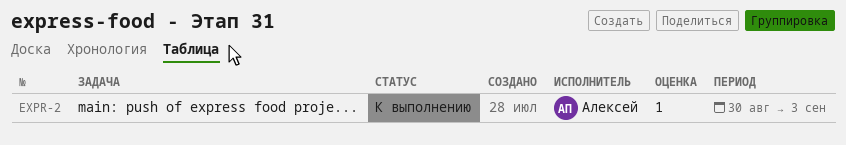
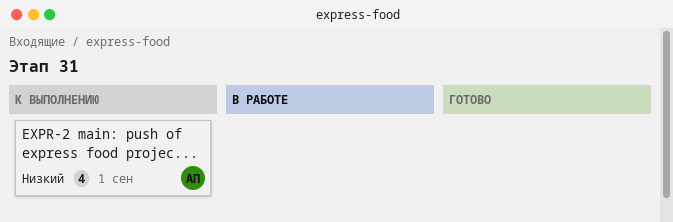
EXPR-2, estimate: 1 -> 4
EXPR-2, due: Sep 3 -> Sep 1

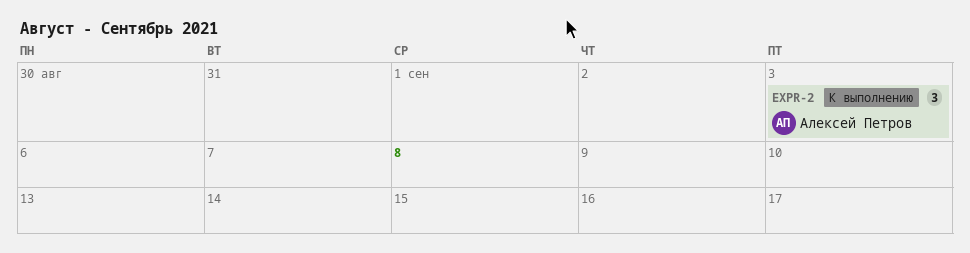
EXPR-2, estimate: 4 -> 3
EXPR-2, due: Sep 1 -> Sep 3

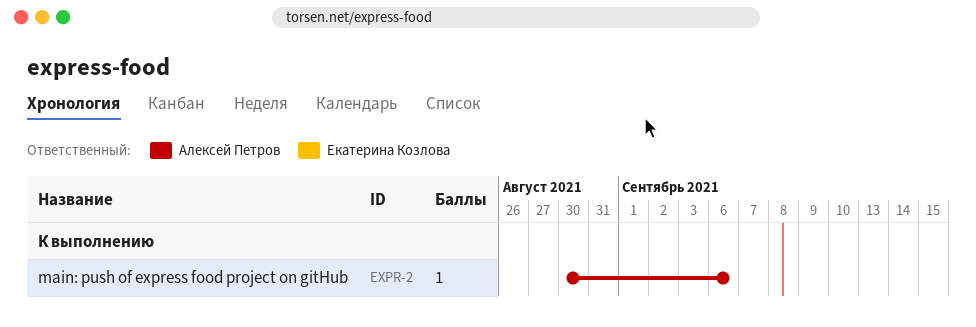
EXPR-2, estimate: 3 -> 1
EXPR-2, due: Sep 3 -> Sep 6

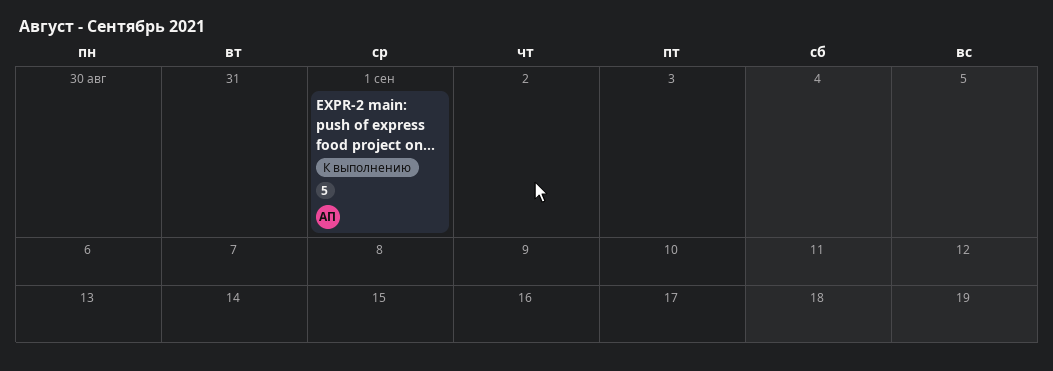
EXPR-2, estimate: 1 -> 5
EXPR-2, due: Sep 6 -> Sep 1

